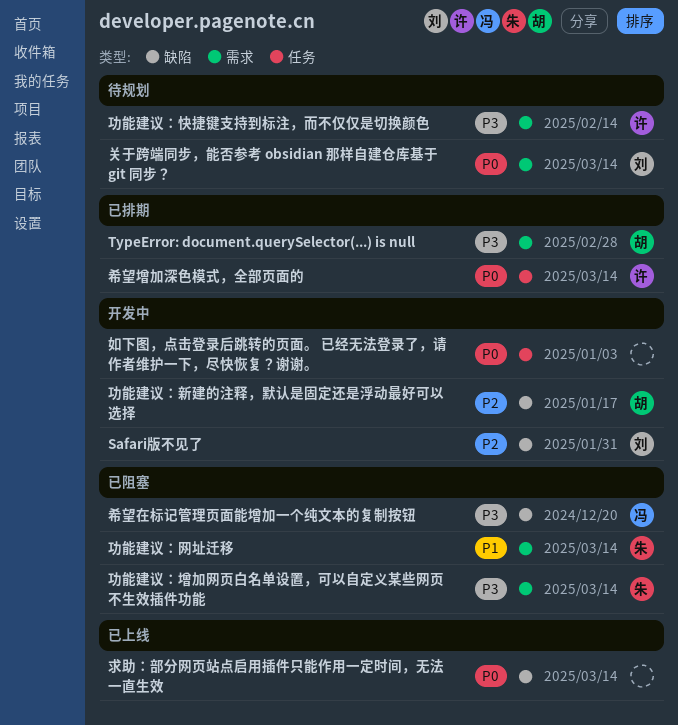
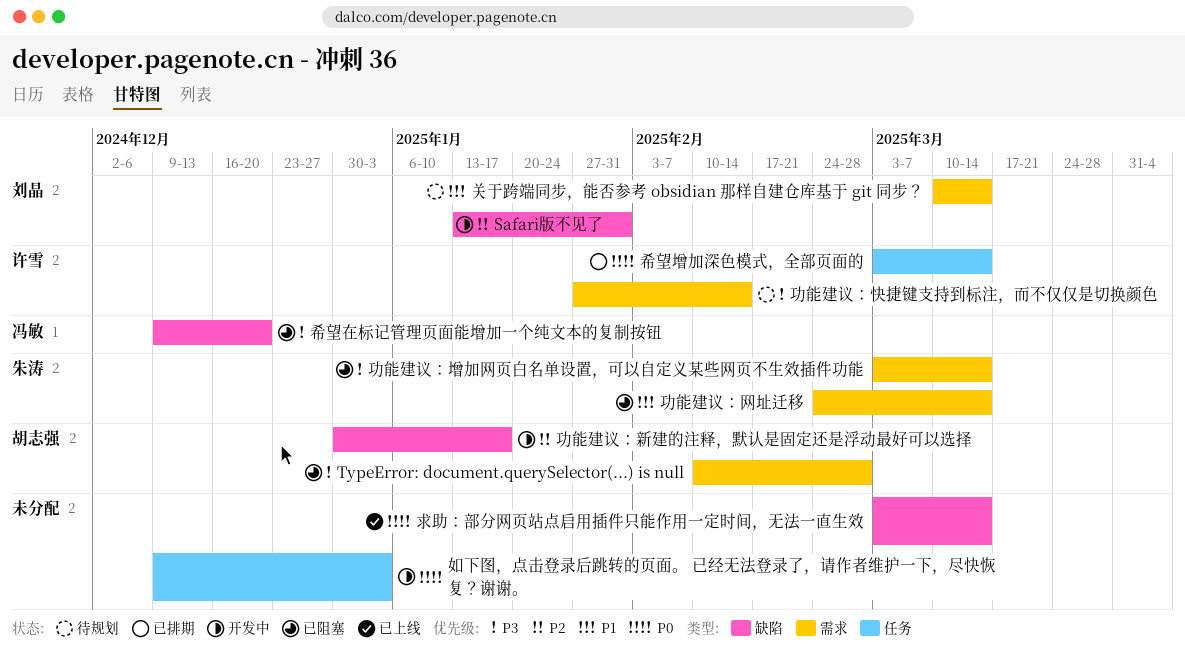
TypeError: document.querySelector(...) is null, status: 已排期 -> 已阻塞
关于跨端同步，能否参考 obsidian 那样自建仓库基于 git 同步？, priority: P0 -> P1

